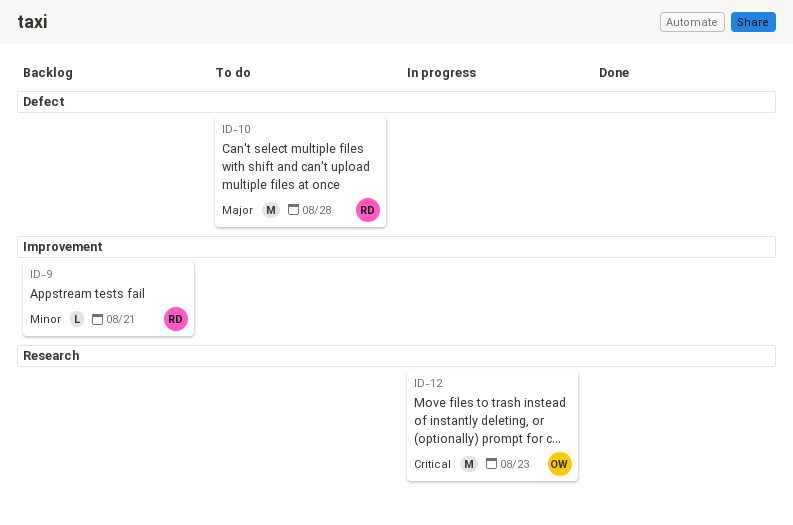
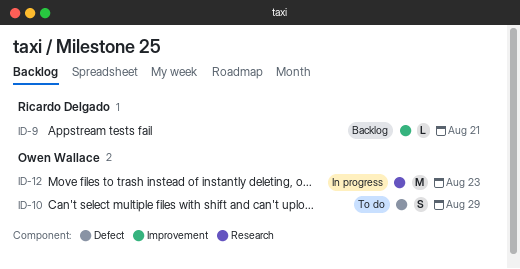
ID-10, owner: Ricardo Delgado -> Owen Wallace
ID-10, estimate: M -> S
ID-10, due: Aug 28 -> Aug 29

